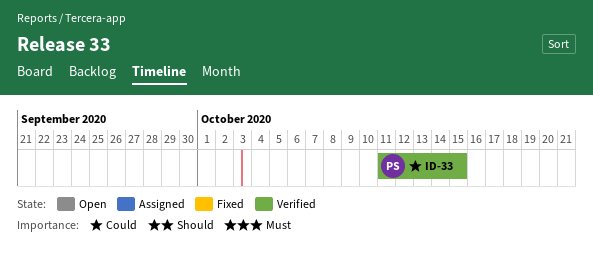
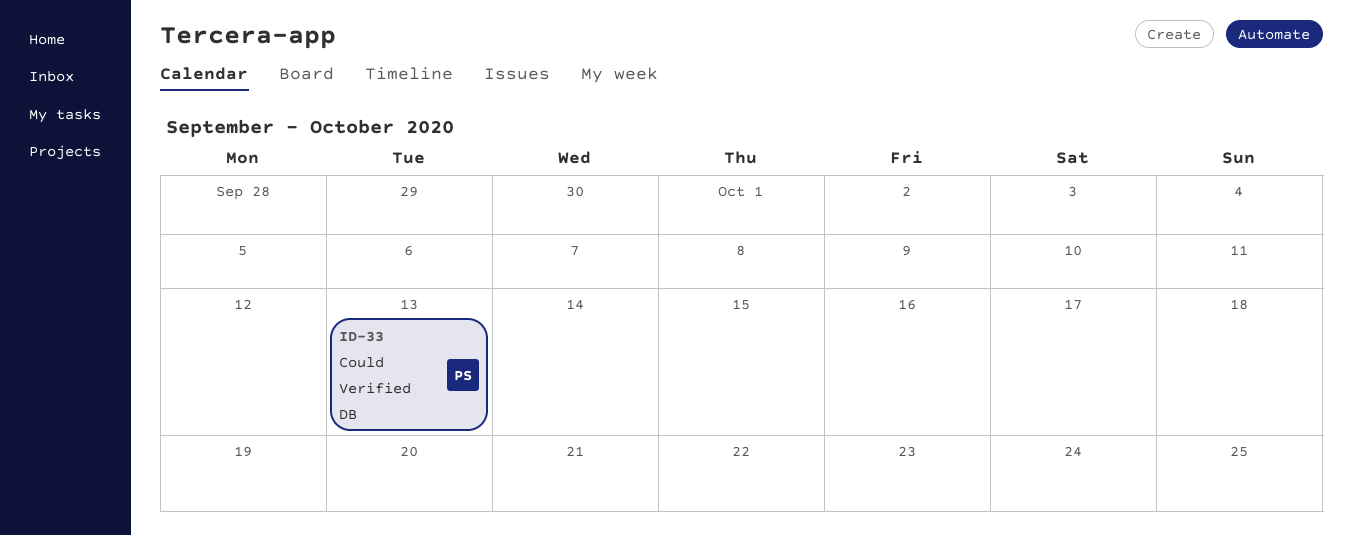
ID-33, due: Oct 15 -> Oct 13

